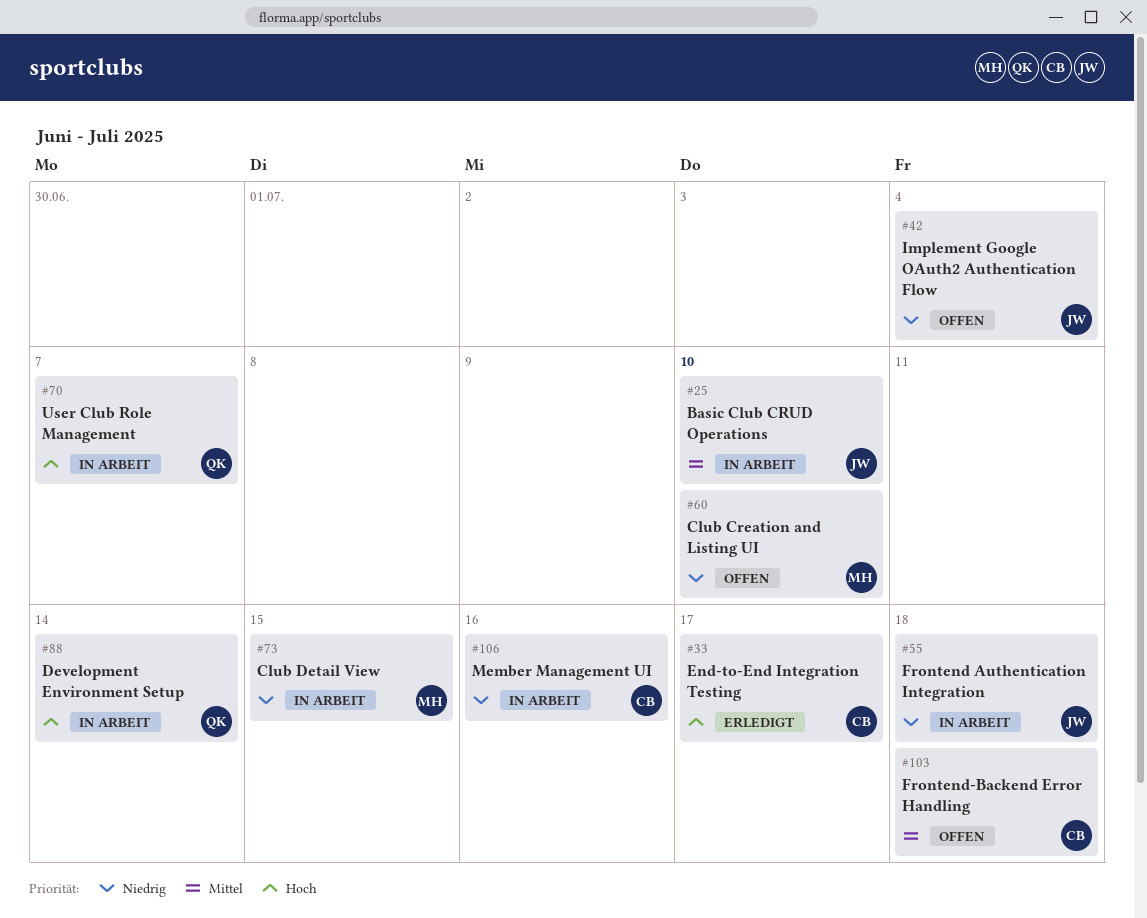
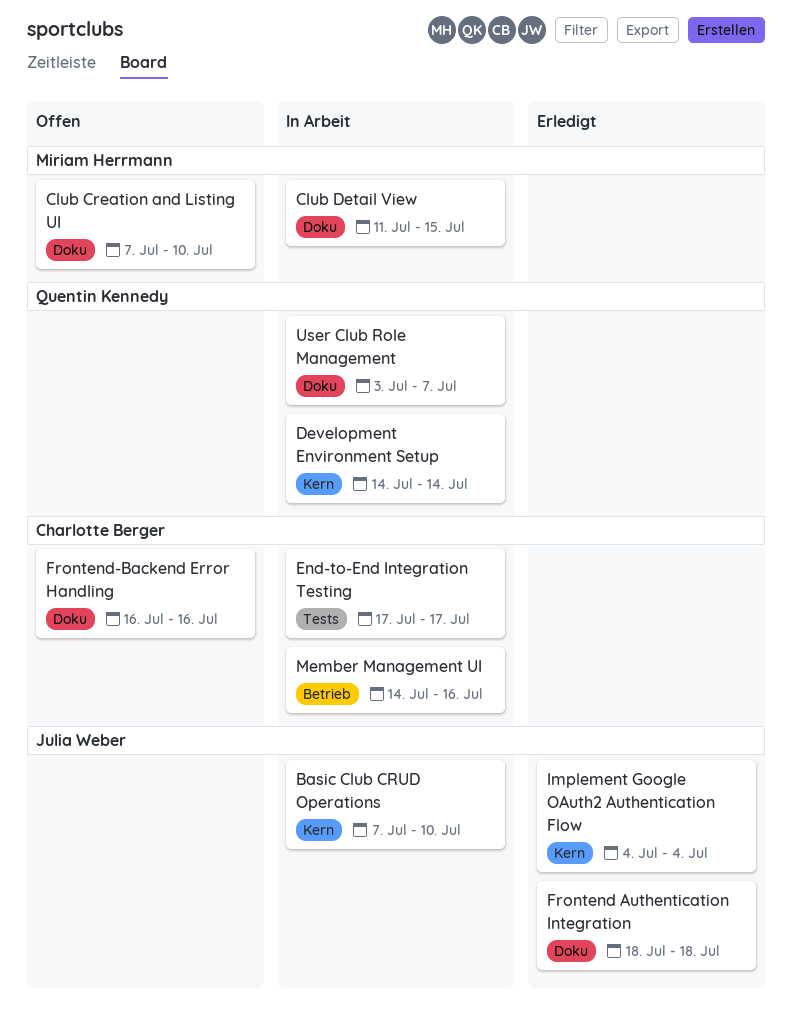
End-to-End Integration Testing, status: Erledigt -> In Arbeit
Frontend Authentication Integration, status: In Arbeit -> Erledigt
Frontend-Backend Error Handling, due: Jul 18 -> Jul 16
Implement Google OAuth2 Authentication Flow, status: Offen -> Erledigt

